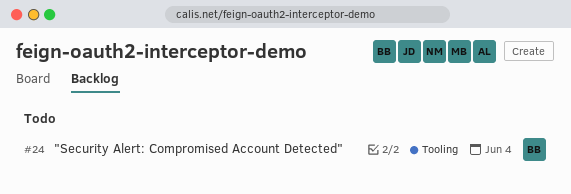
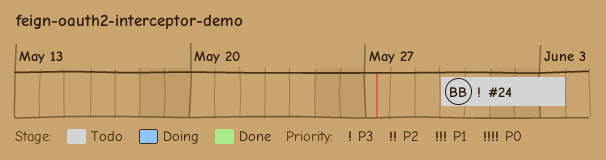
#24, due: Jun 4 -> Jun 3

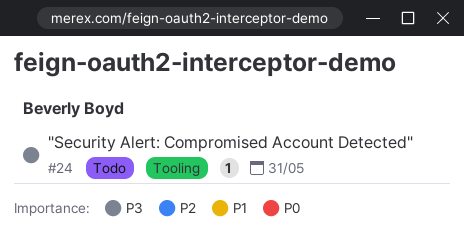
#24, due: Jun 3 -> May 31

